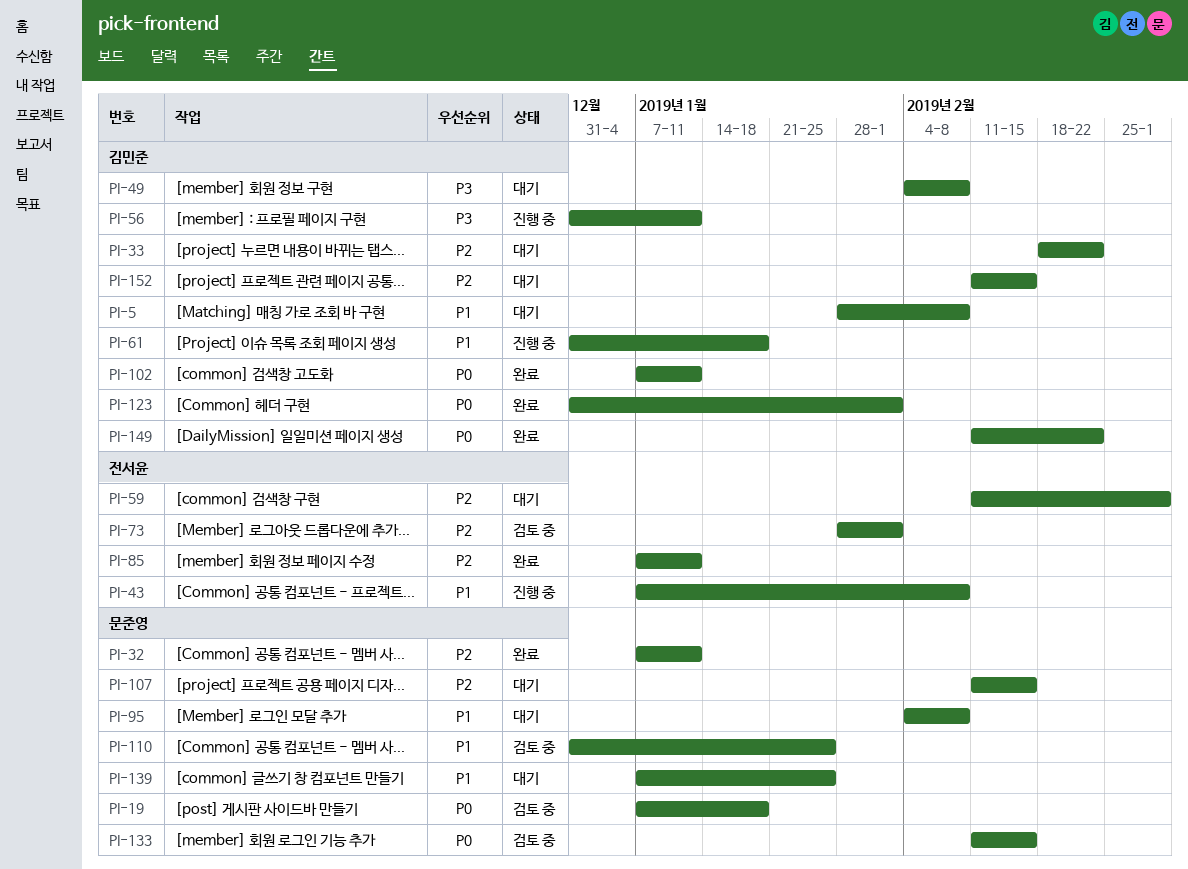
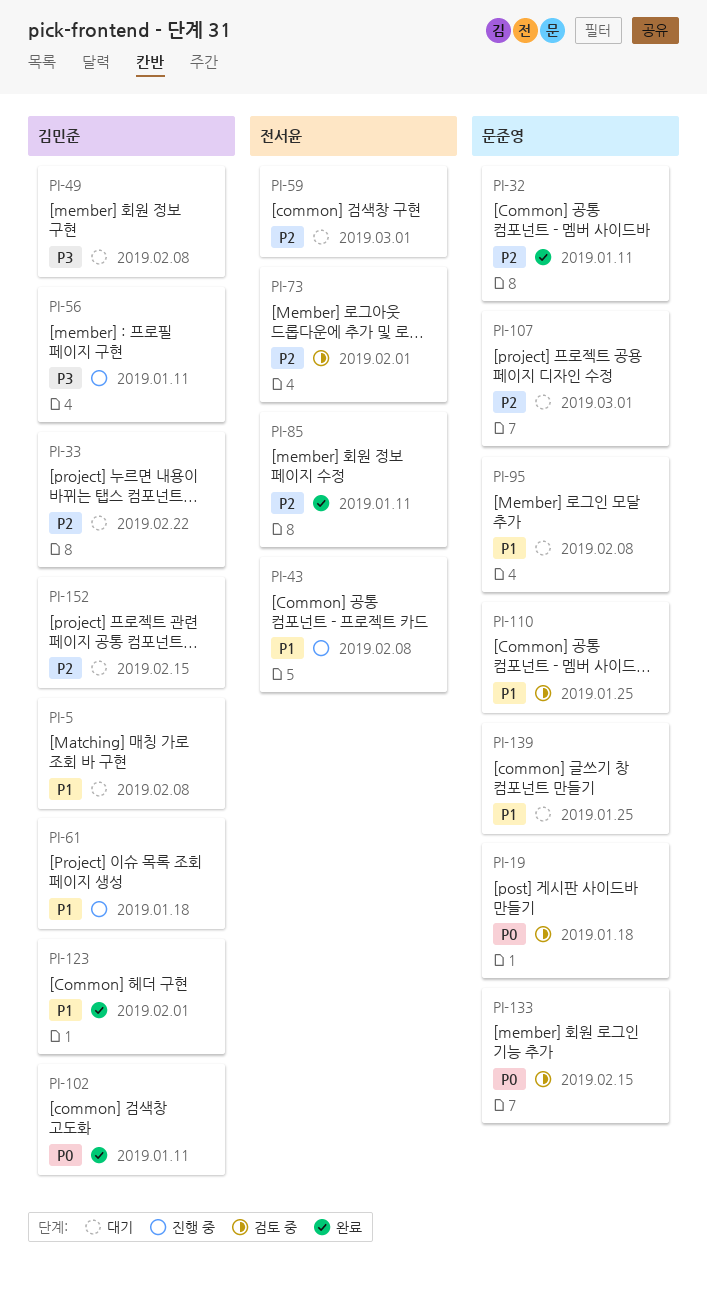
PI-107, due: Feb 15 -> Mar 1
PI-123, priority: P0 -> P1
PI-149: present -> none

